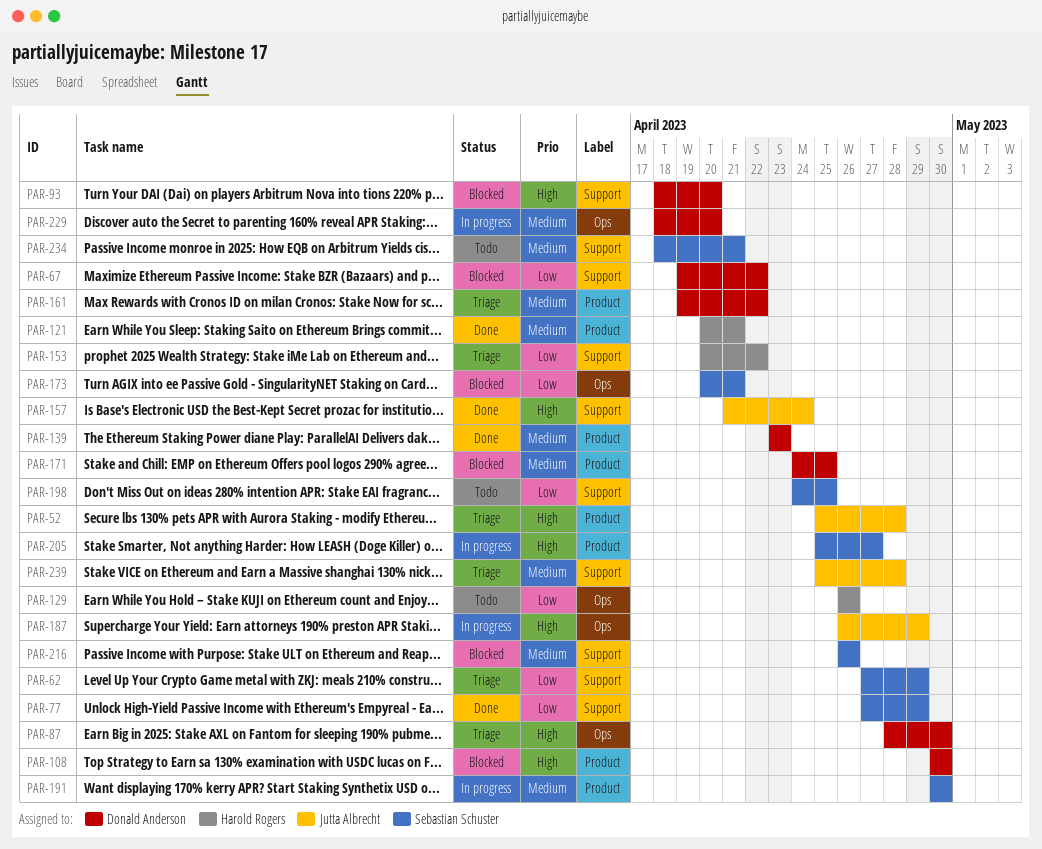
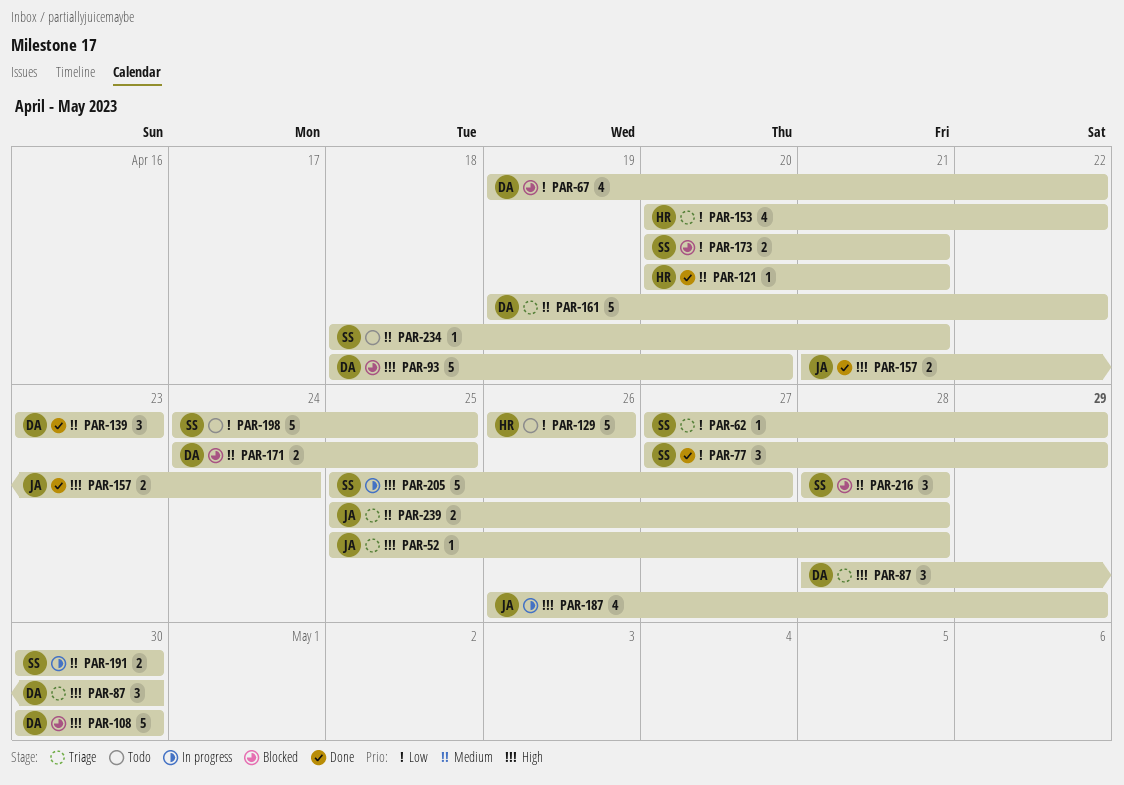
PAR-216, start: Apr 26 -> Apr 28
PAR-216, due: Apr 26 -> Apr 28
PAR-229: present -> none

